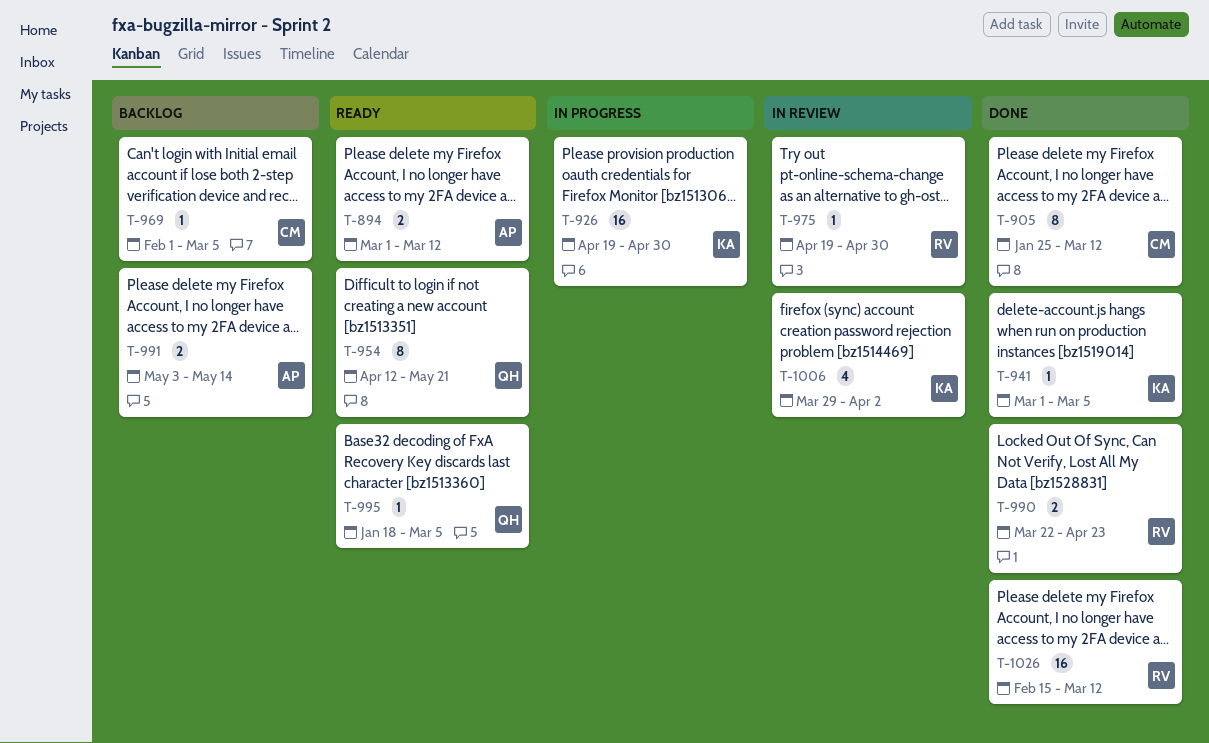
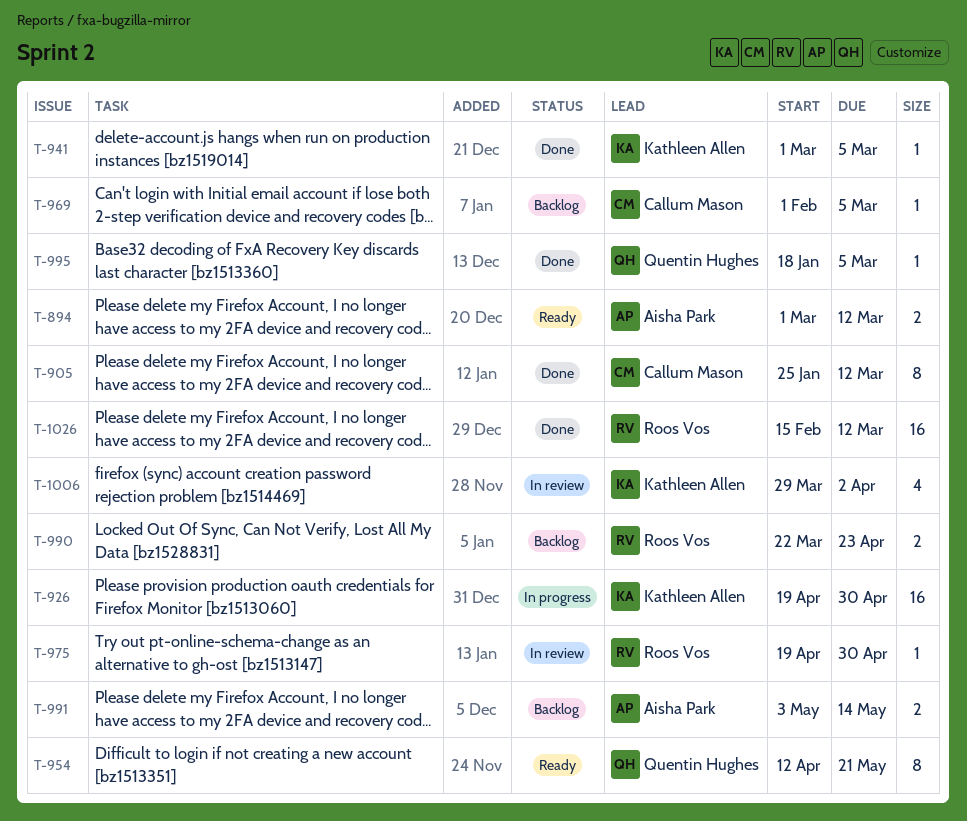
T-990, status: Done -> Backlog
T-995, status: Ready -> Done

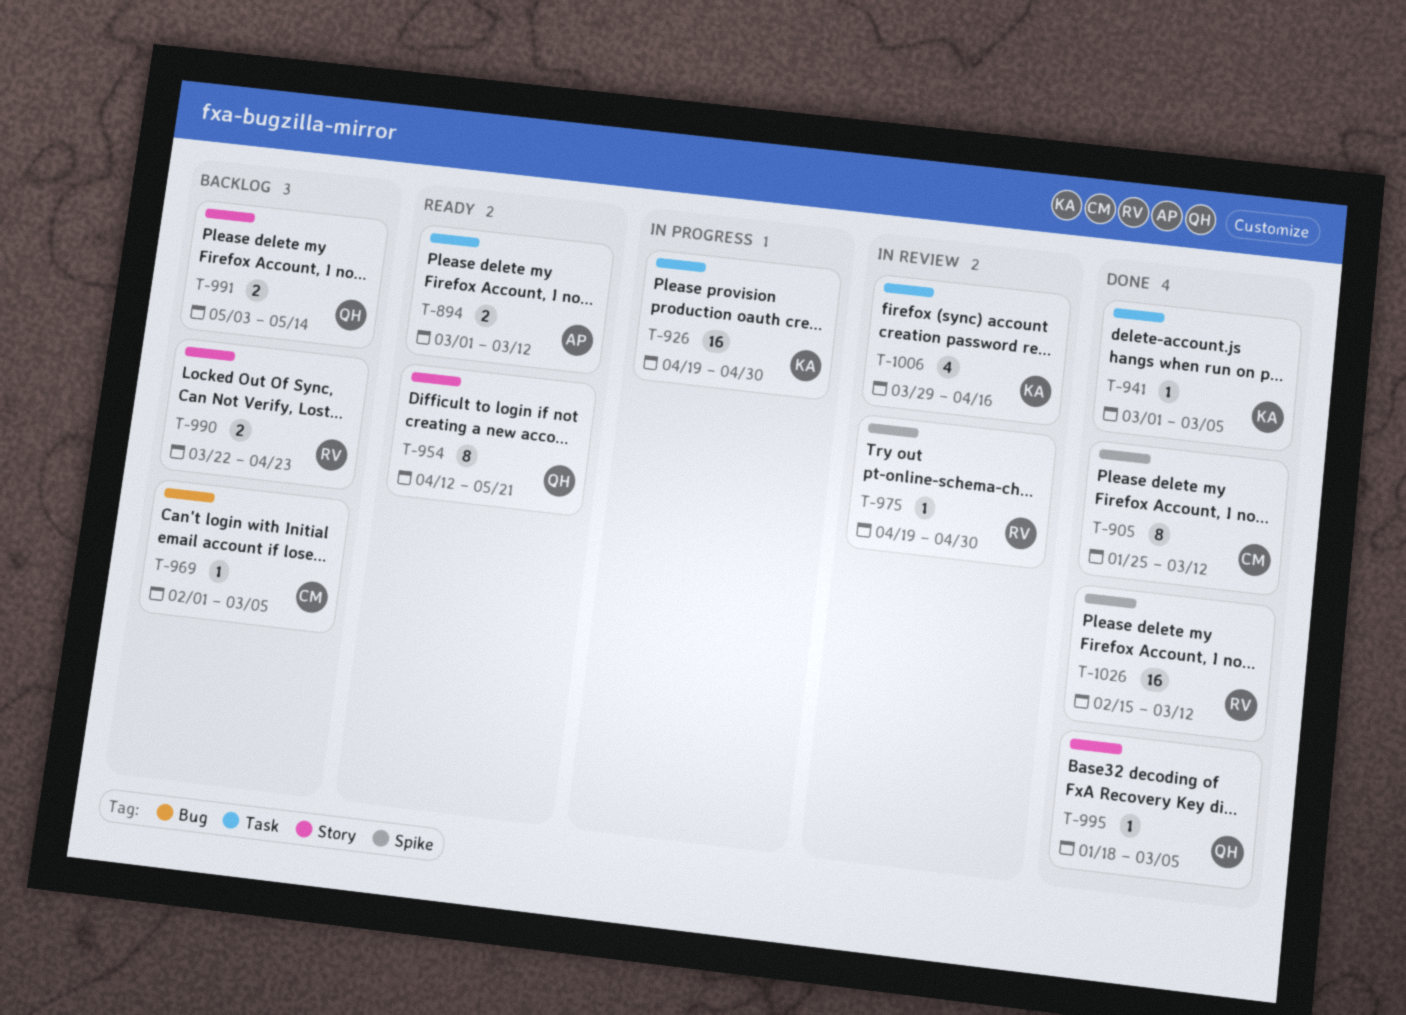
T-991, owner: Aisha Park -> Quentin Hughes
T-1006, due: Apr 2 -> Apr 16

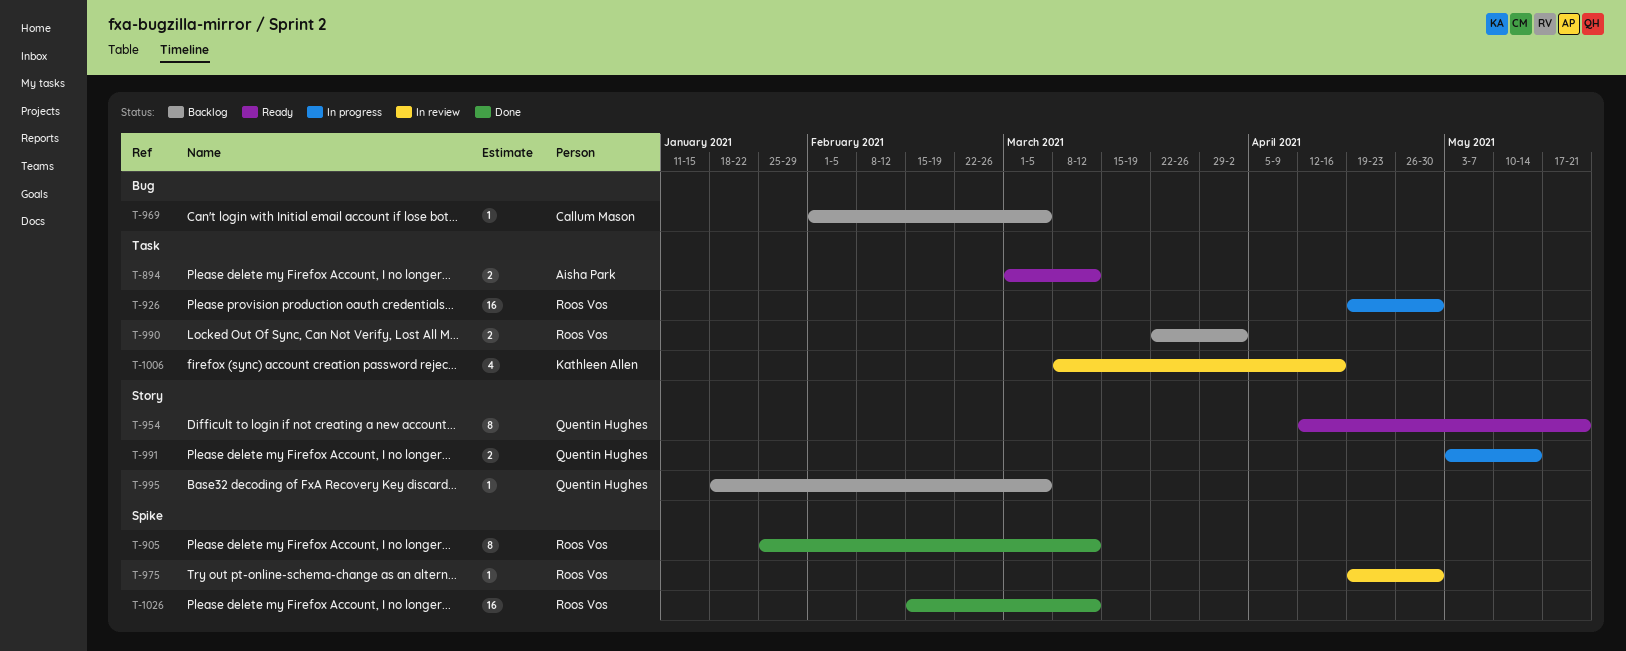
T-905, owner: Callum Mason -> Roos Vos
T-926, owner: Kathleen Allen -> Roos Vos
T-941: present -> none
T-990, label: Story -> Task
T-990, due: Apr 23 -> Apr 2
T-991, status: Backlog -> In progress
T-995, status: Done -> Backlog
T-1006, start: Mar 29 -> Mar 8

